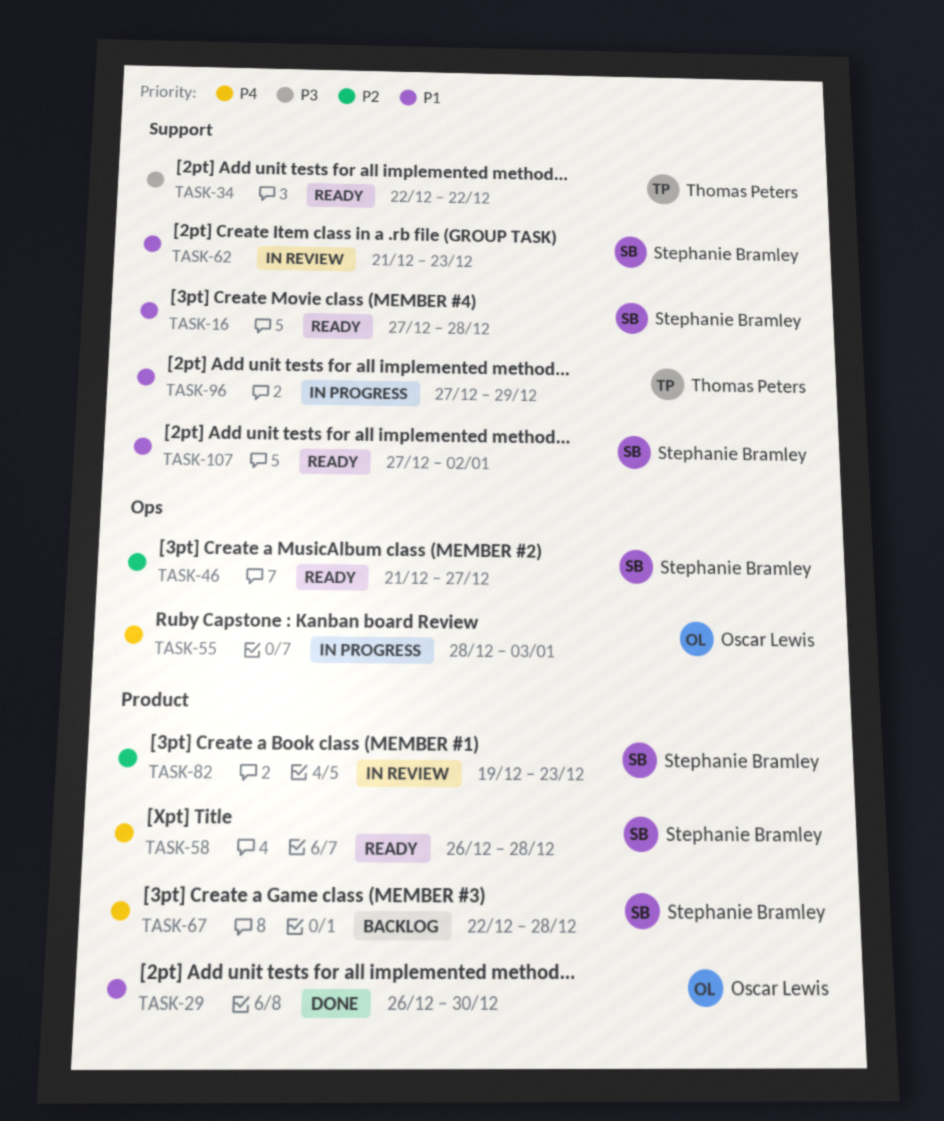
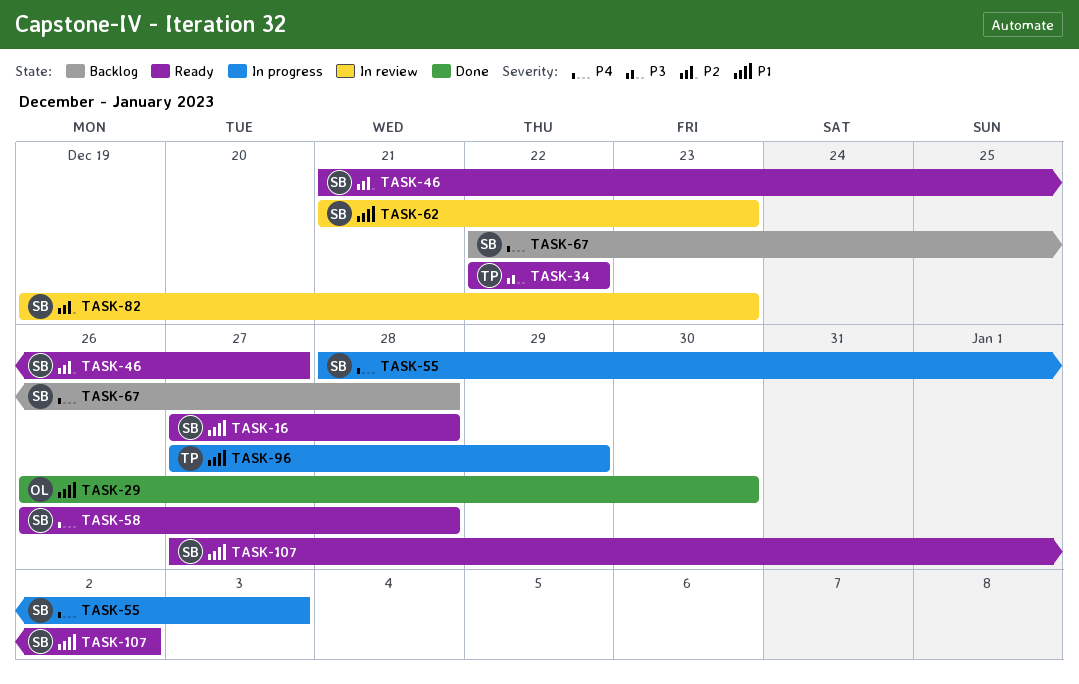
TASK-55, owner: Oscar Lewis -> Stephanie Bramley

